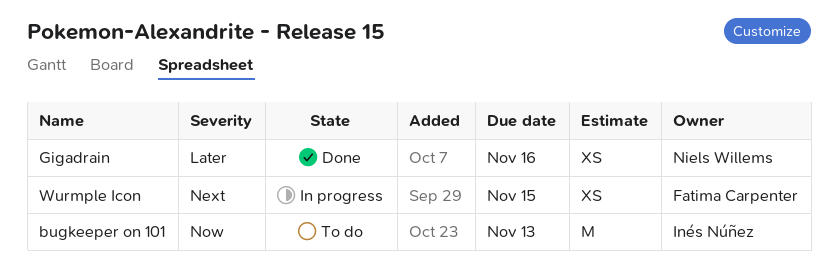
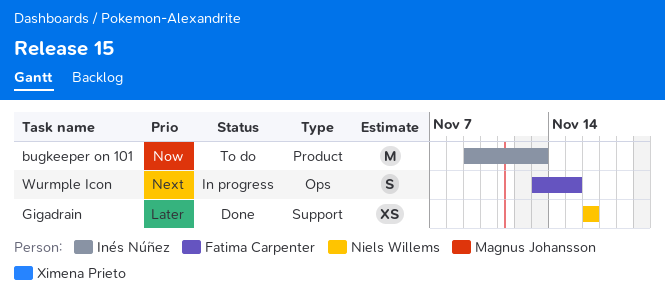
Wurmple Icon, estimate: XS -> S

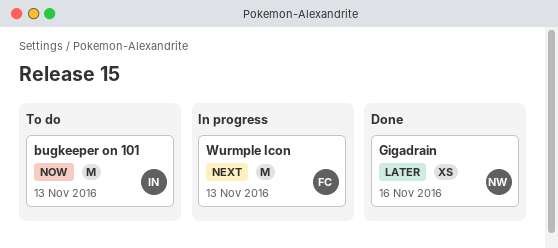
Wurmple Icon, estimate: S -> M
Wurmple Icon, due: Nov 15 -> Nov 13

